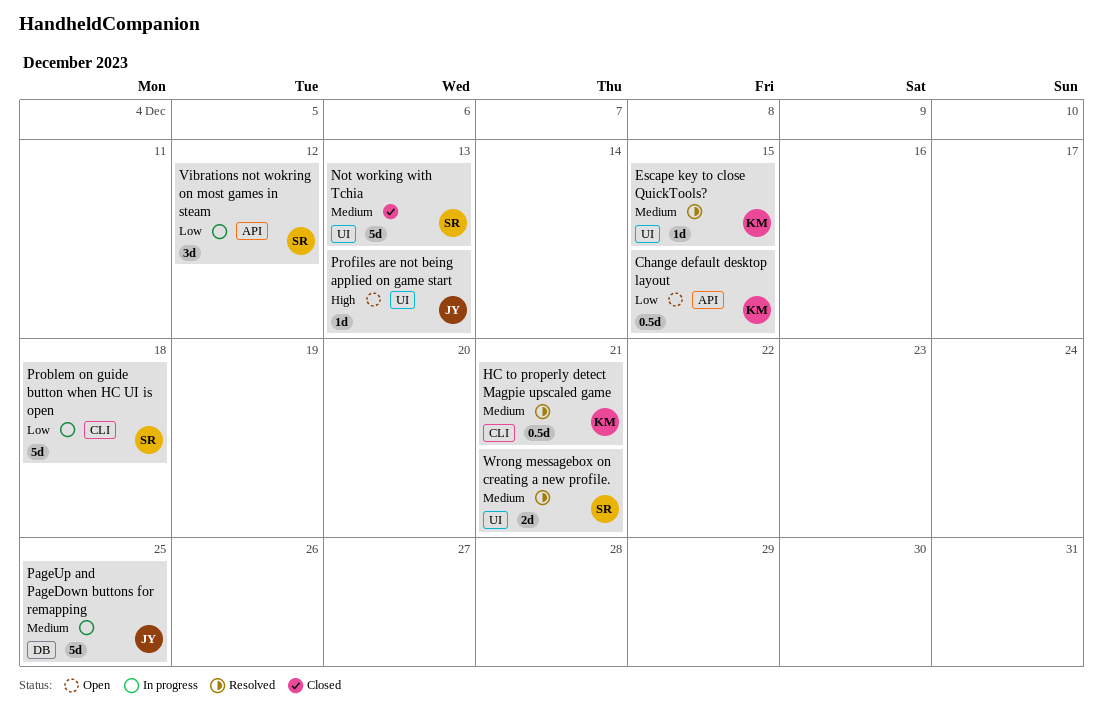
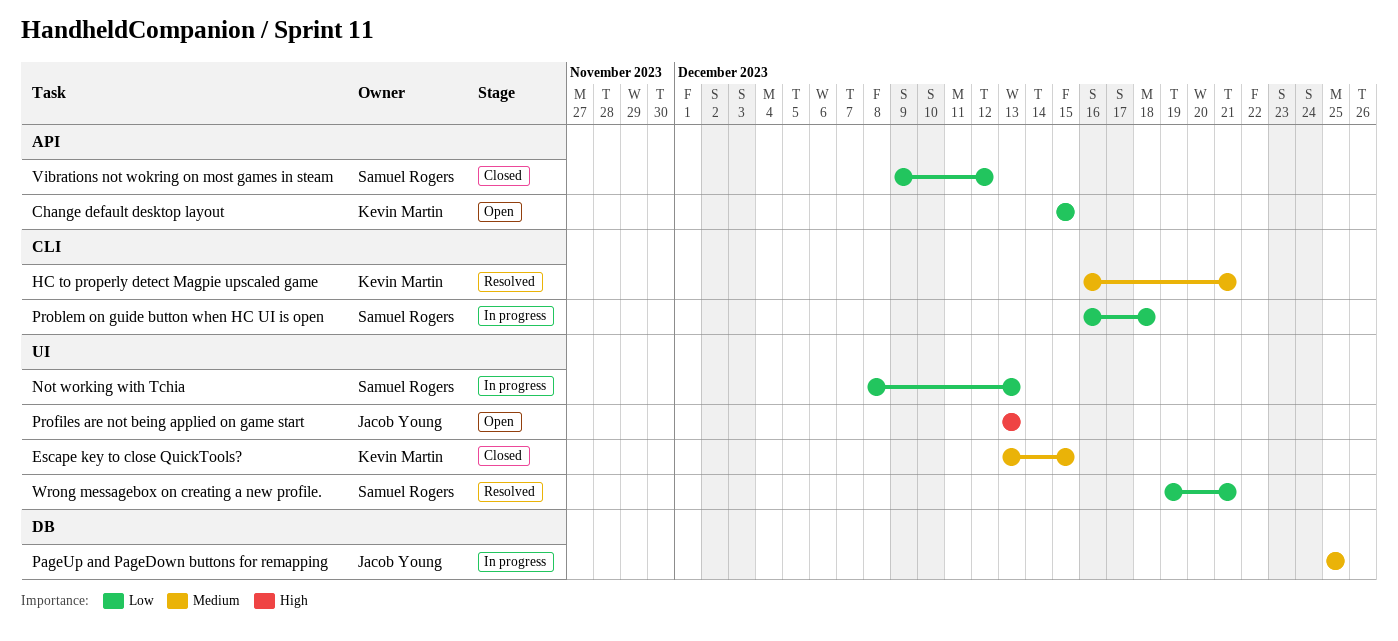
Escape key to close QuickTools?, status: Resolved -> Closed
Not working with Tchia, status: Closed -> In progress
Not working with Tchia, priority: Medium -> Low
Vibrations not wokring on most games in steam, status: In progress -> Closed
Wrong messagebox on creating a new profile., priority: Medium -> Low

